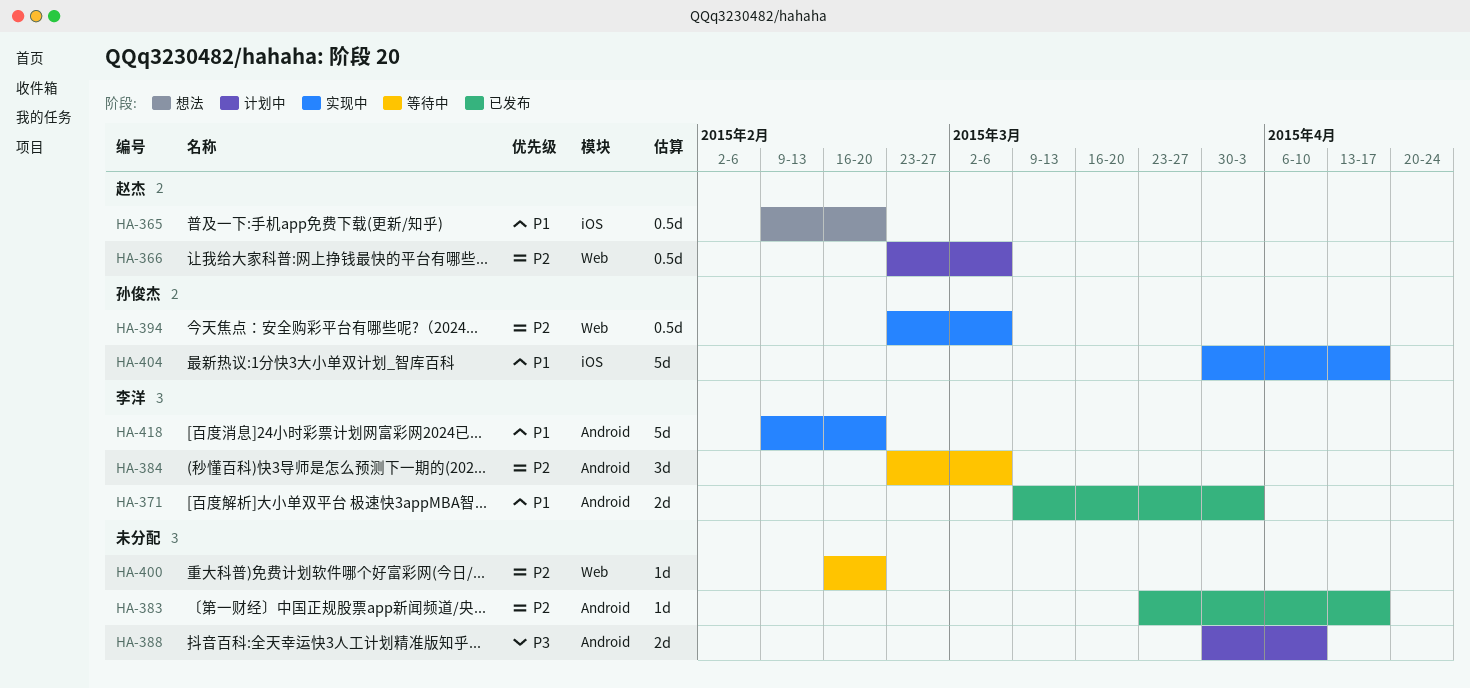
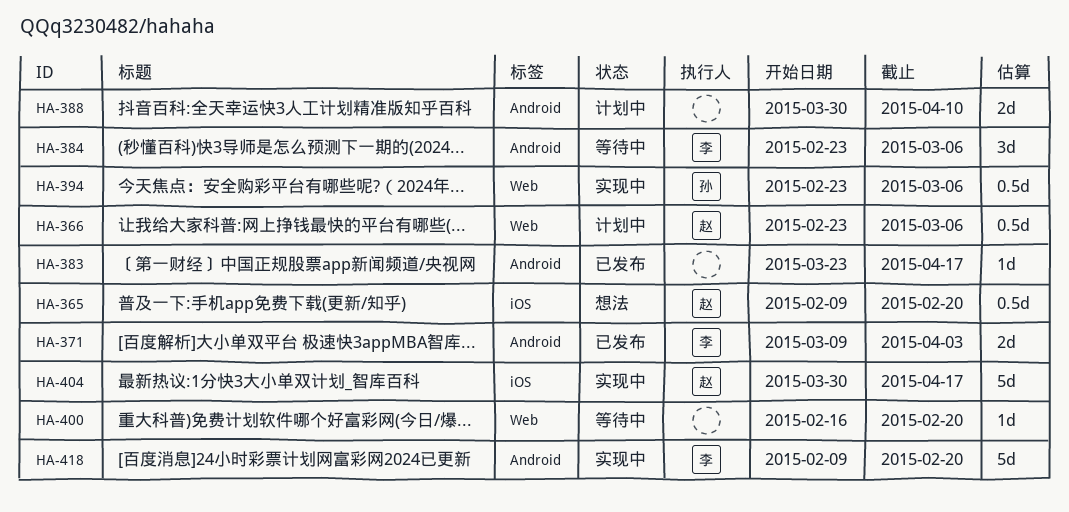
HA-404, owner: 孙俊杰 -> 赵杰

